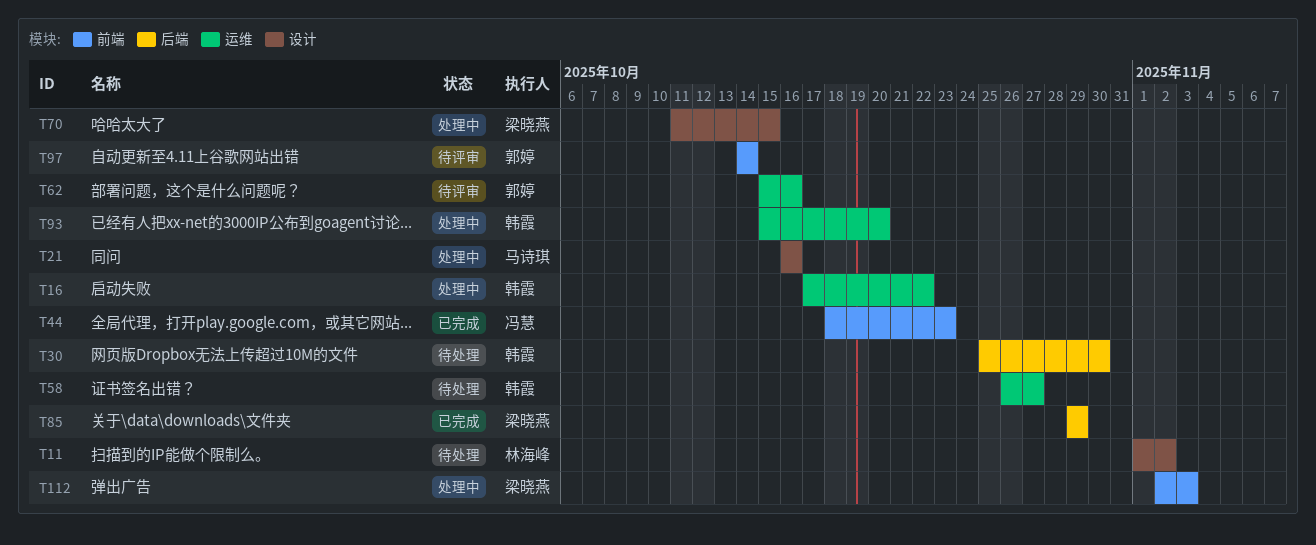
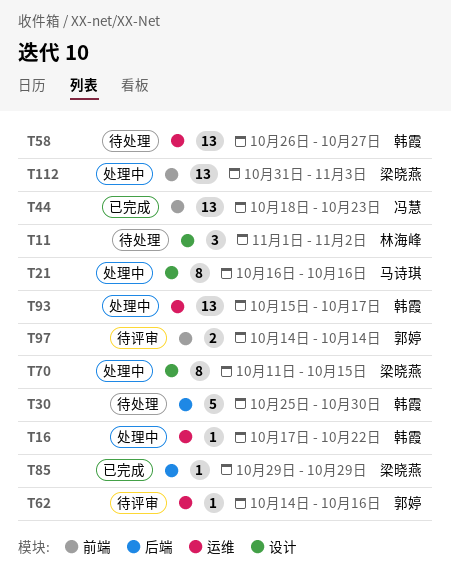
T62, start: Oct 15 -> Oct 14
T93, due: Oct 20 -> Oct 17
T112, start: Nov 2 -> Oct 31

